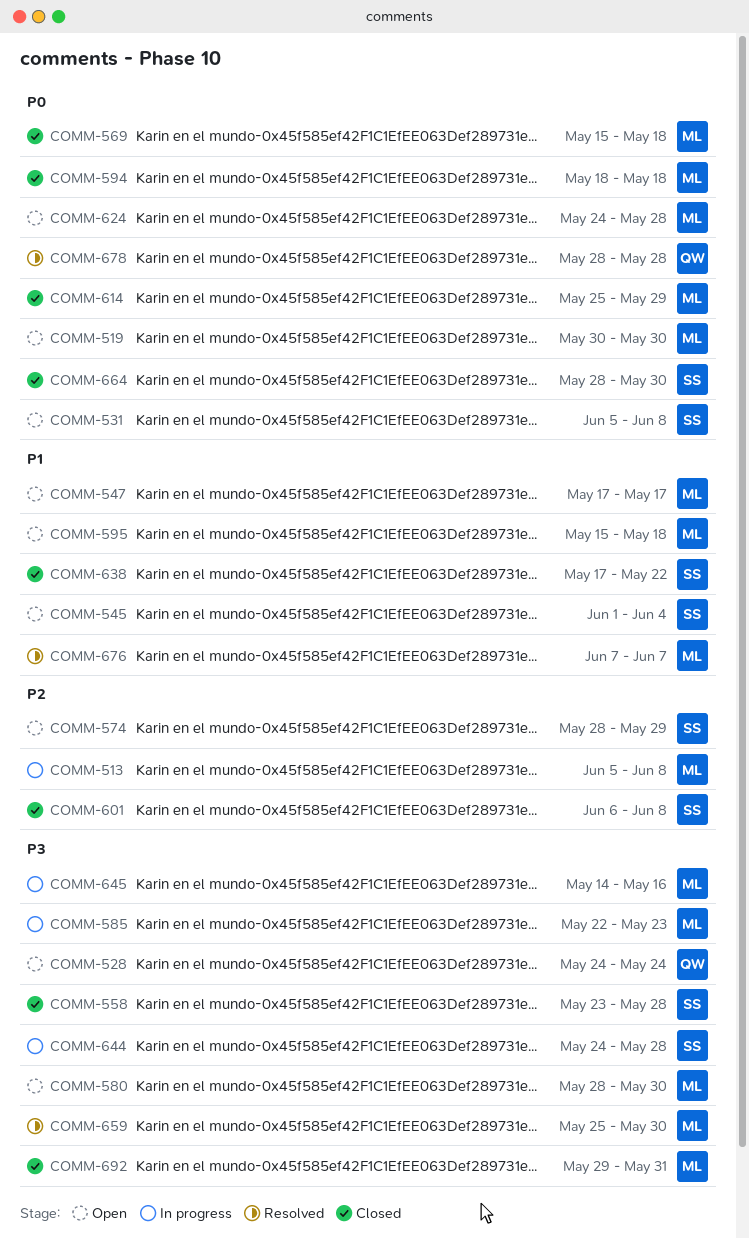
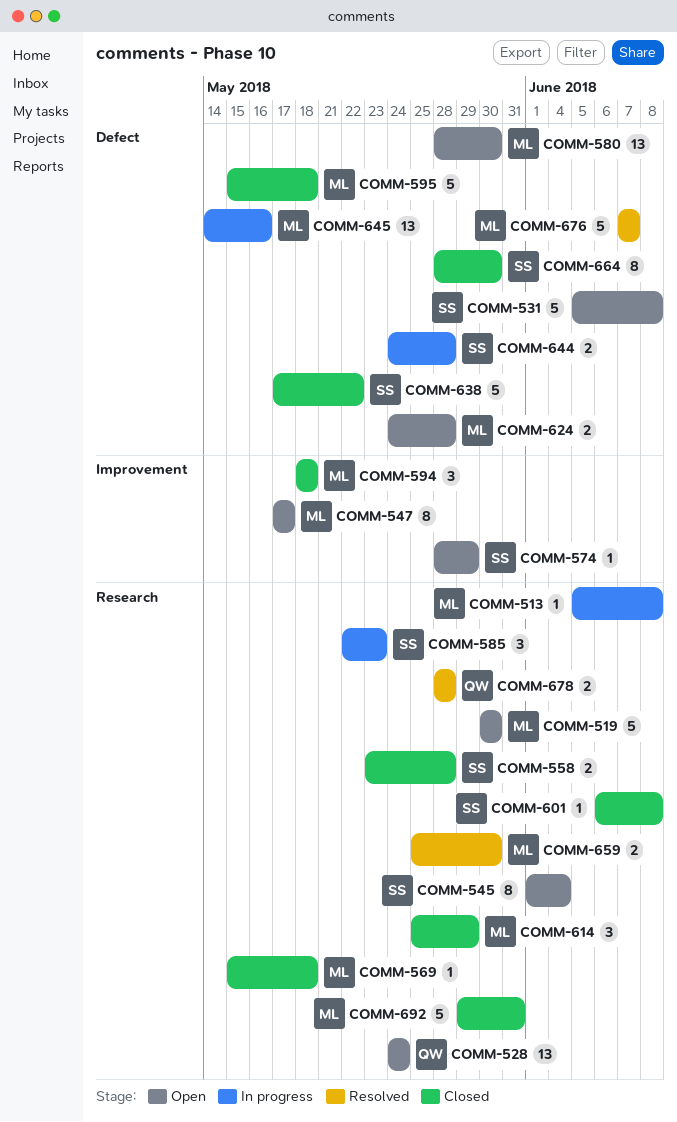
COMM-585, owner: ML -> SS
COMM-595, status: Open -> Closed

